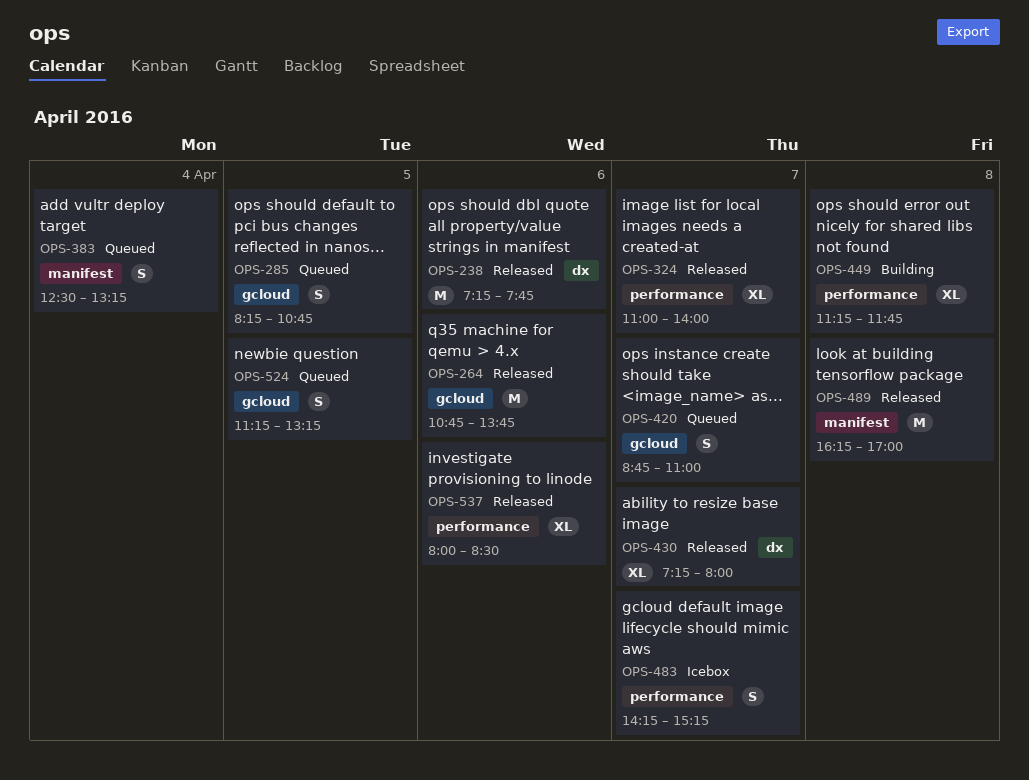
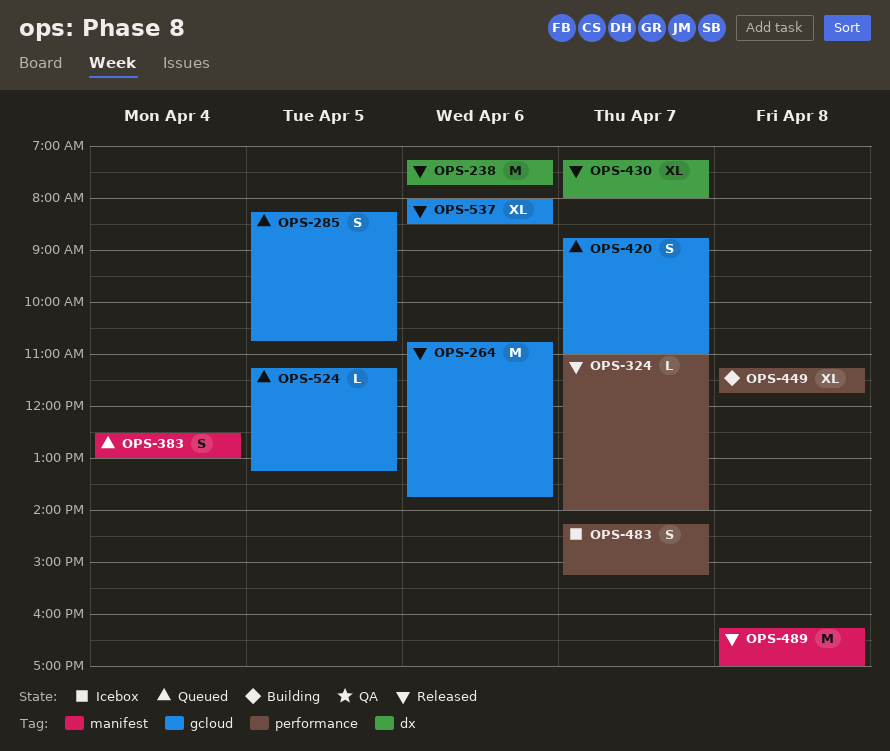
OPS-324, estimate: XL -> L
OPS-383, ends: 13:15 -> 13:00
OPS-524, estimate: S -> L
OPS-537, label: performance -> gcloud

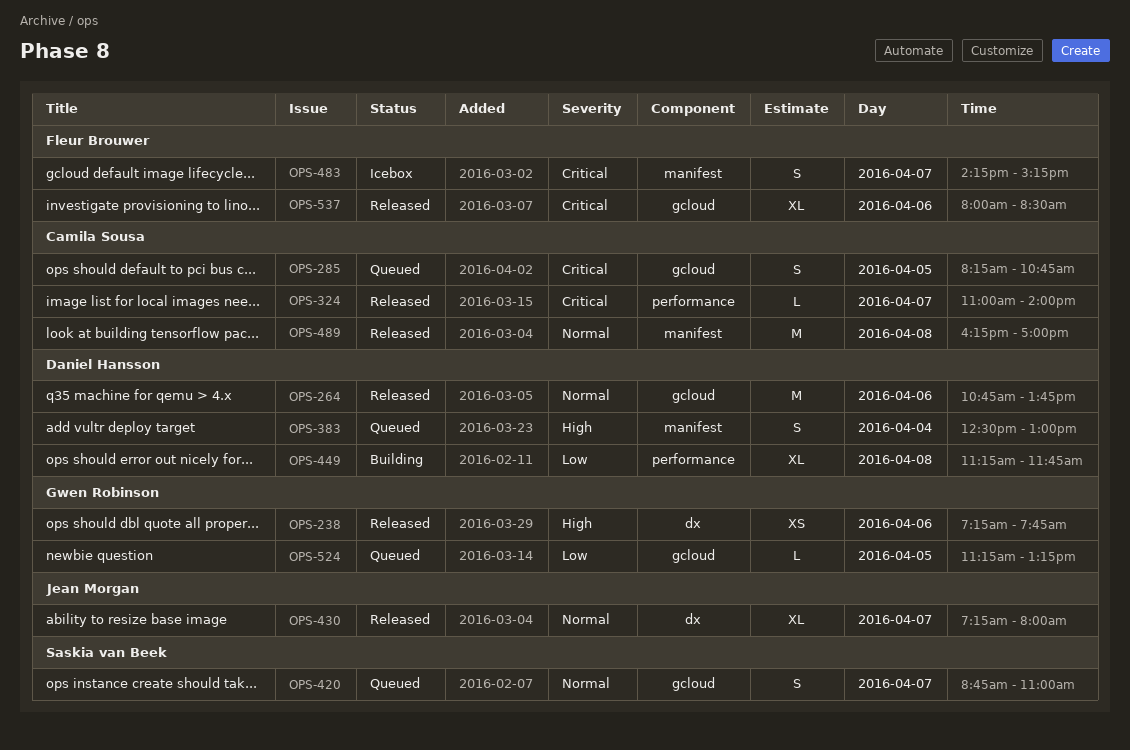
OPS-238, estimate: M -> XS
OPS-483, label: performance -> manifest

